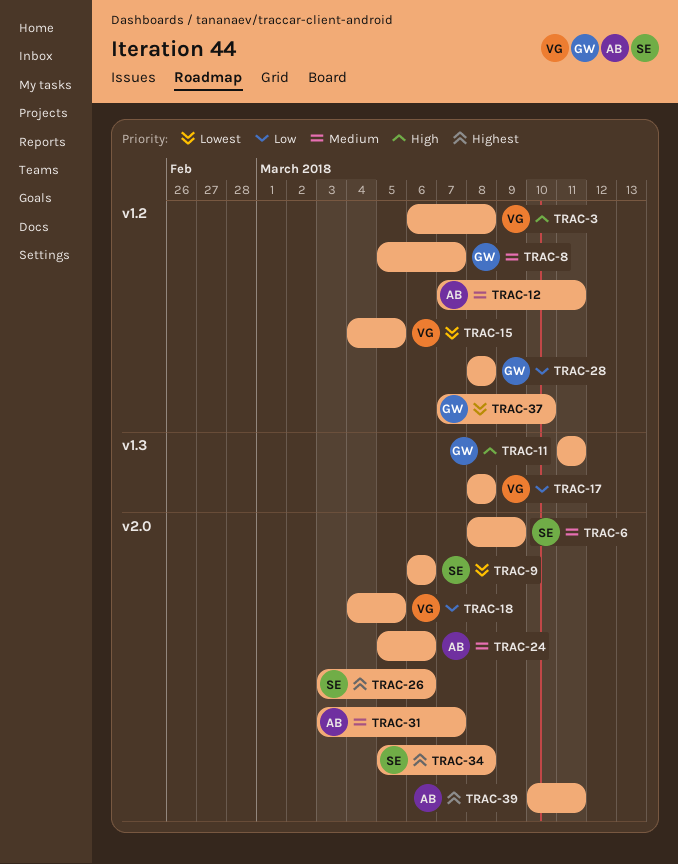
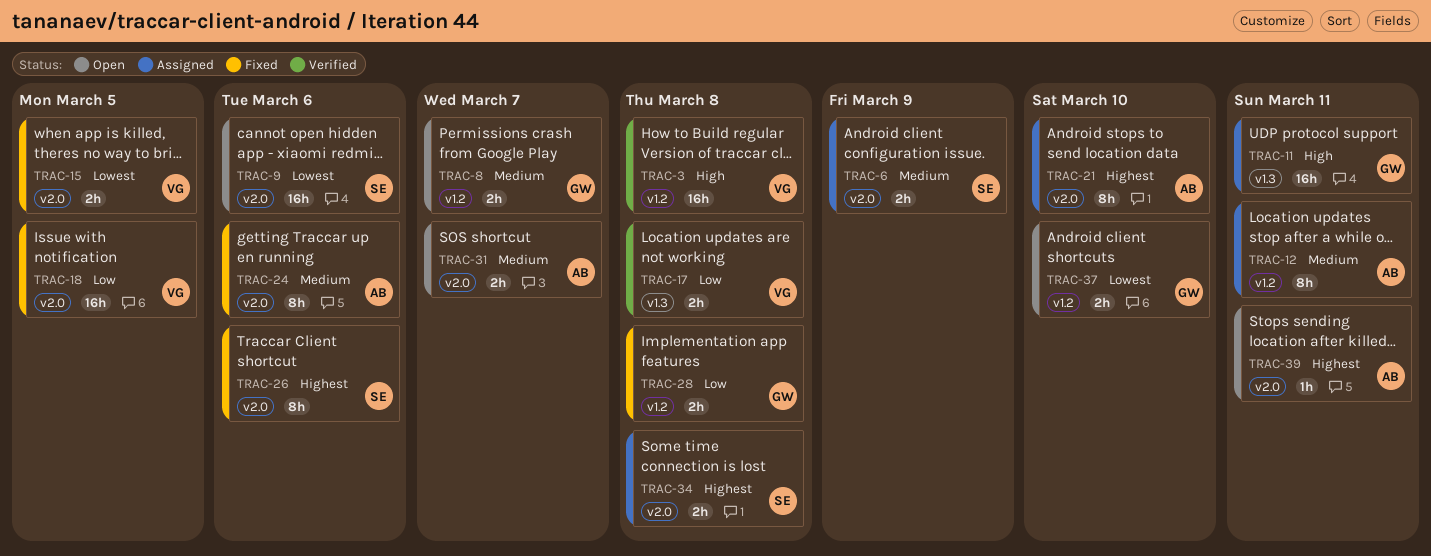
TRAC-15, label: v1.2 -> v2.0
TRAC-21: none -> present

